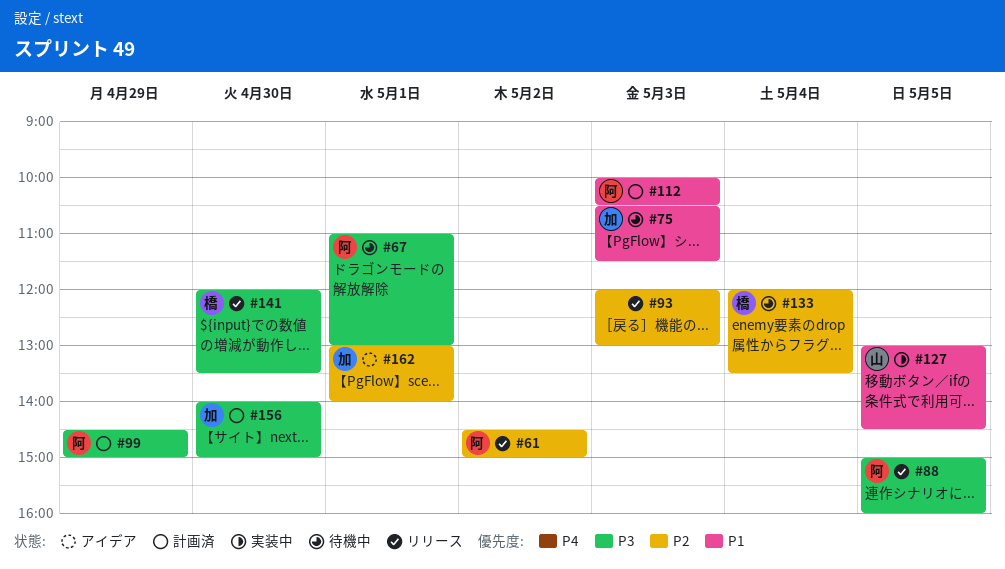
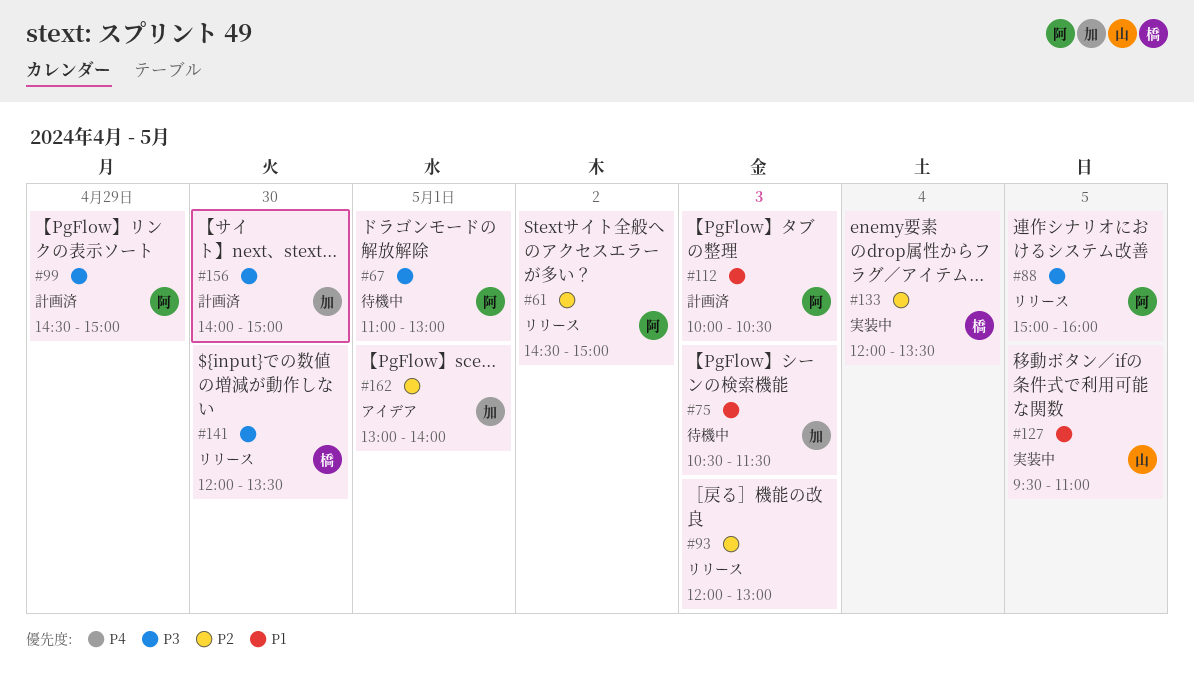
#127, begins: 13:00 -> 09:30
#127, ends: 14:30 -> 11:00
#133, status: 待機中 -> 実装中

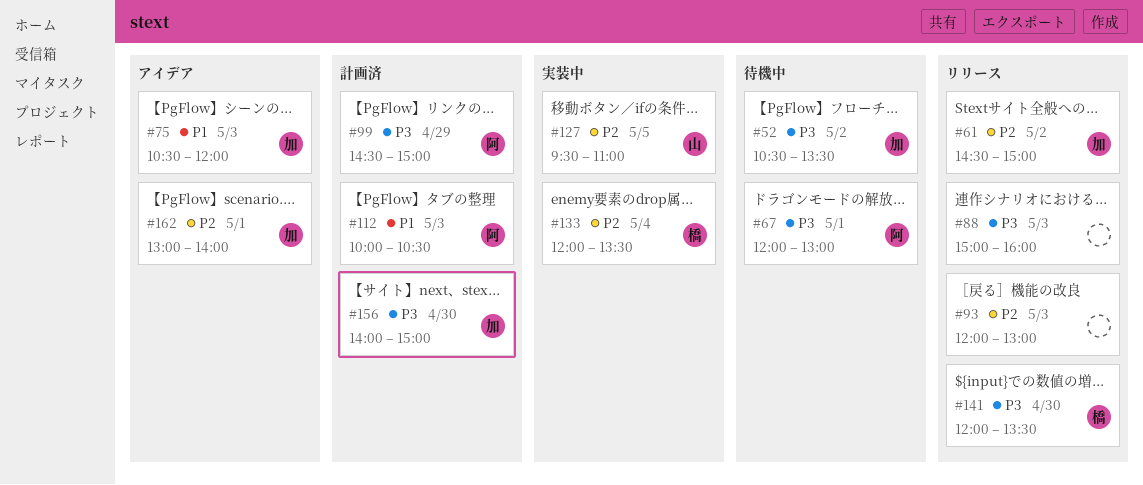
#52: none -> present
#61, owner: 阿 -> 加
#67, begins: 11:00 -> 12:00
#75, status: 待機中 -> アイデア
#75, ends: 11:30 -> 12:00
#88, owner: 阿 -> none
#88, day: May 5 -> May 3
#127, priority: P1 -> P2

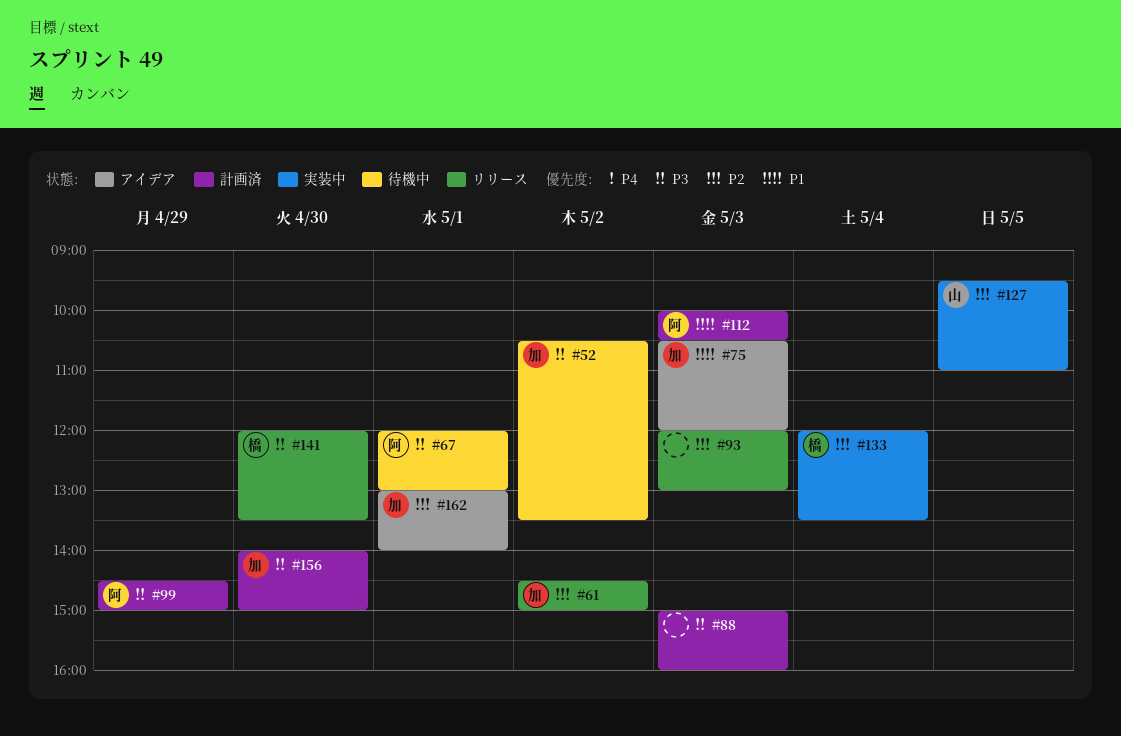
#88, status: リリース -> 計画済

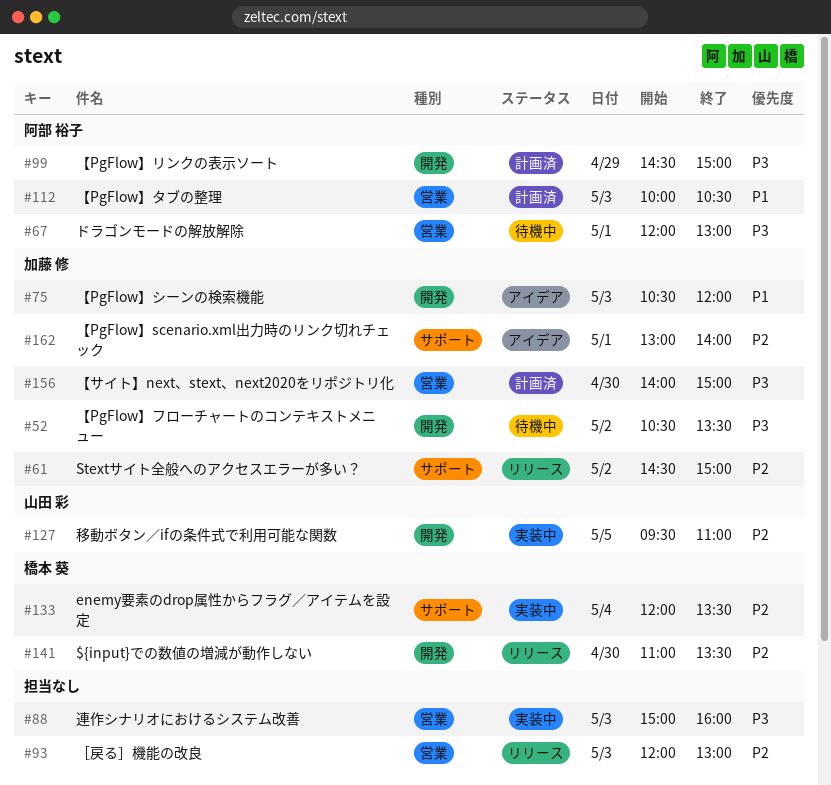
#88, status: 計画済 -> 実装中
#141, priority: P3 -> P2
#141, begins: 12:00 -> 11:00

